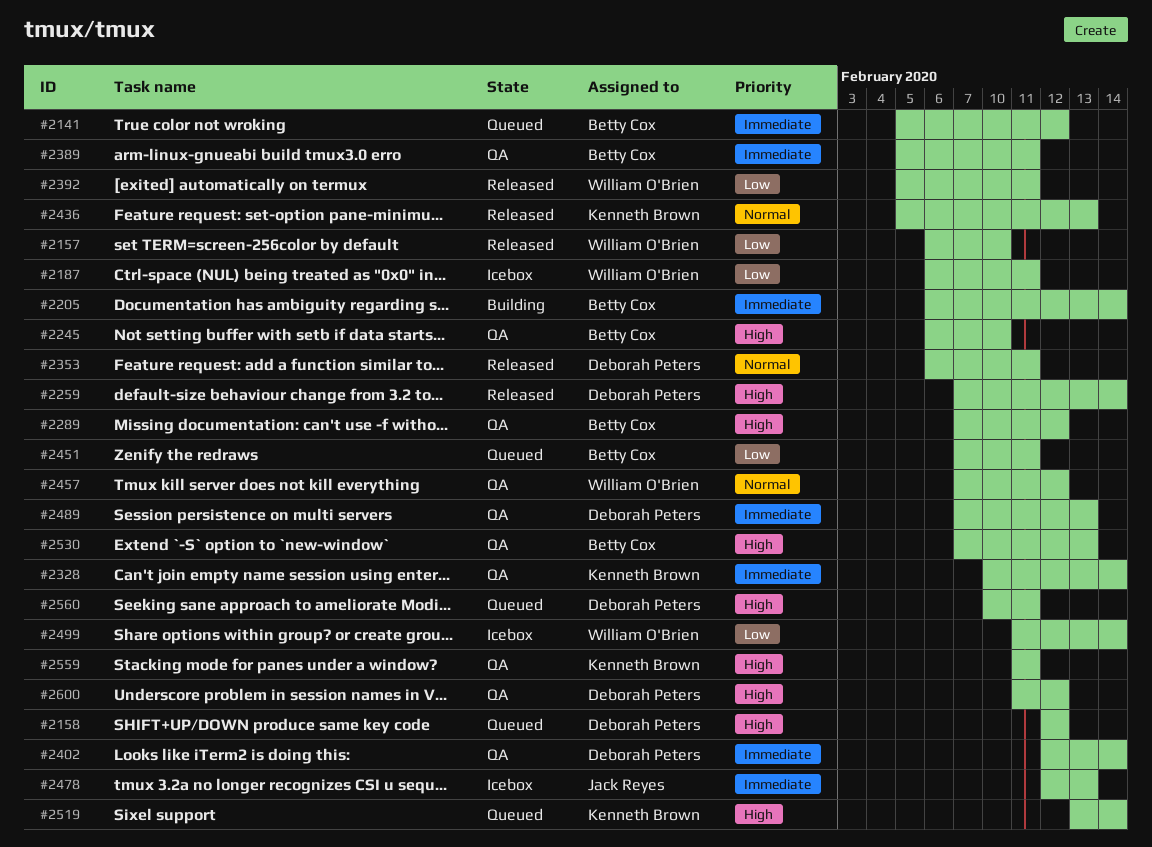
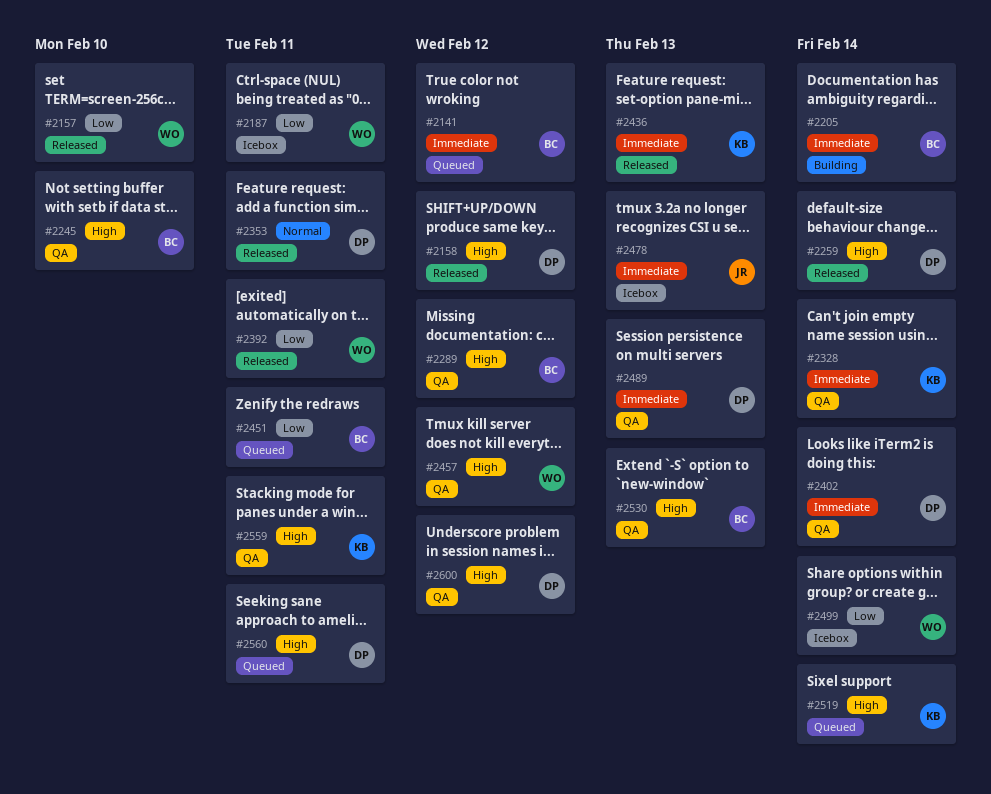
#2158, status: Queued -> Released
#2389: present -> none
#2436, priority: Normal -> Immediate
#2457, priority: Normal -> High

